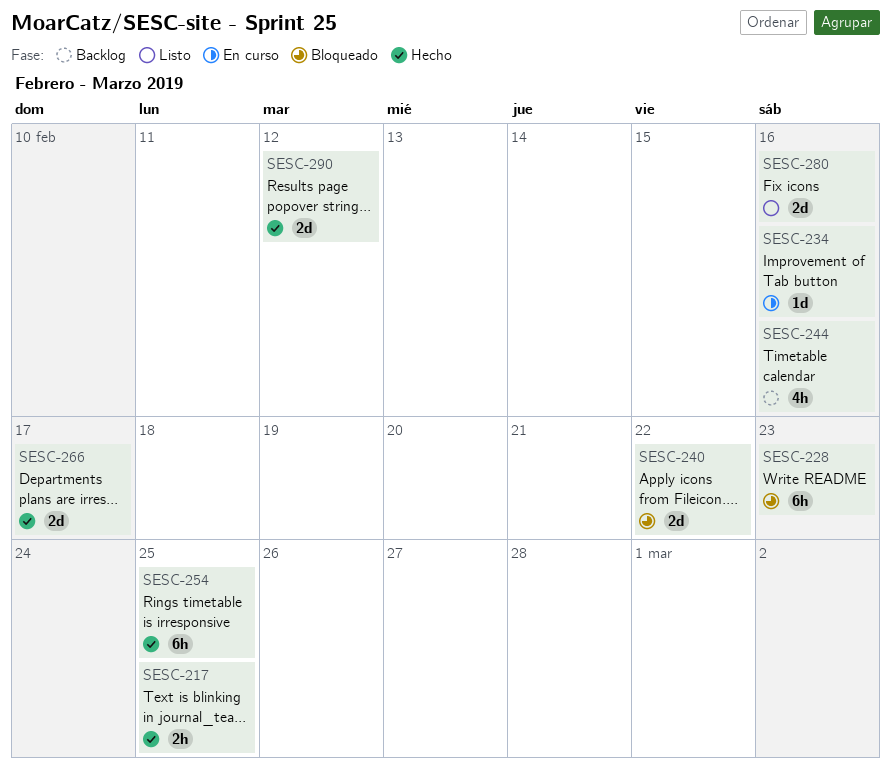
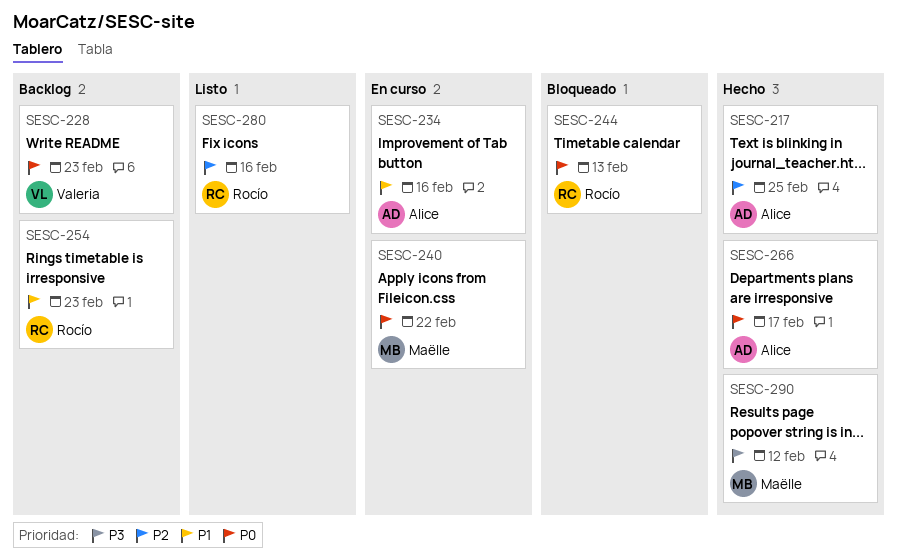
SESC-228, status: Bloqueado -> Backlog
SESC-240, status: Bloqueado -> En curso
SESC-244, status: Backlog -> Bloqueado
SESC-244, due: Feb 16 -> Feb 13
SESC-254, status: Hecho -> Backlog
SESC-254, due: Feb 25 -> Feb 23

